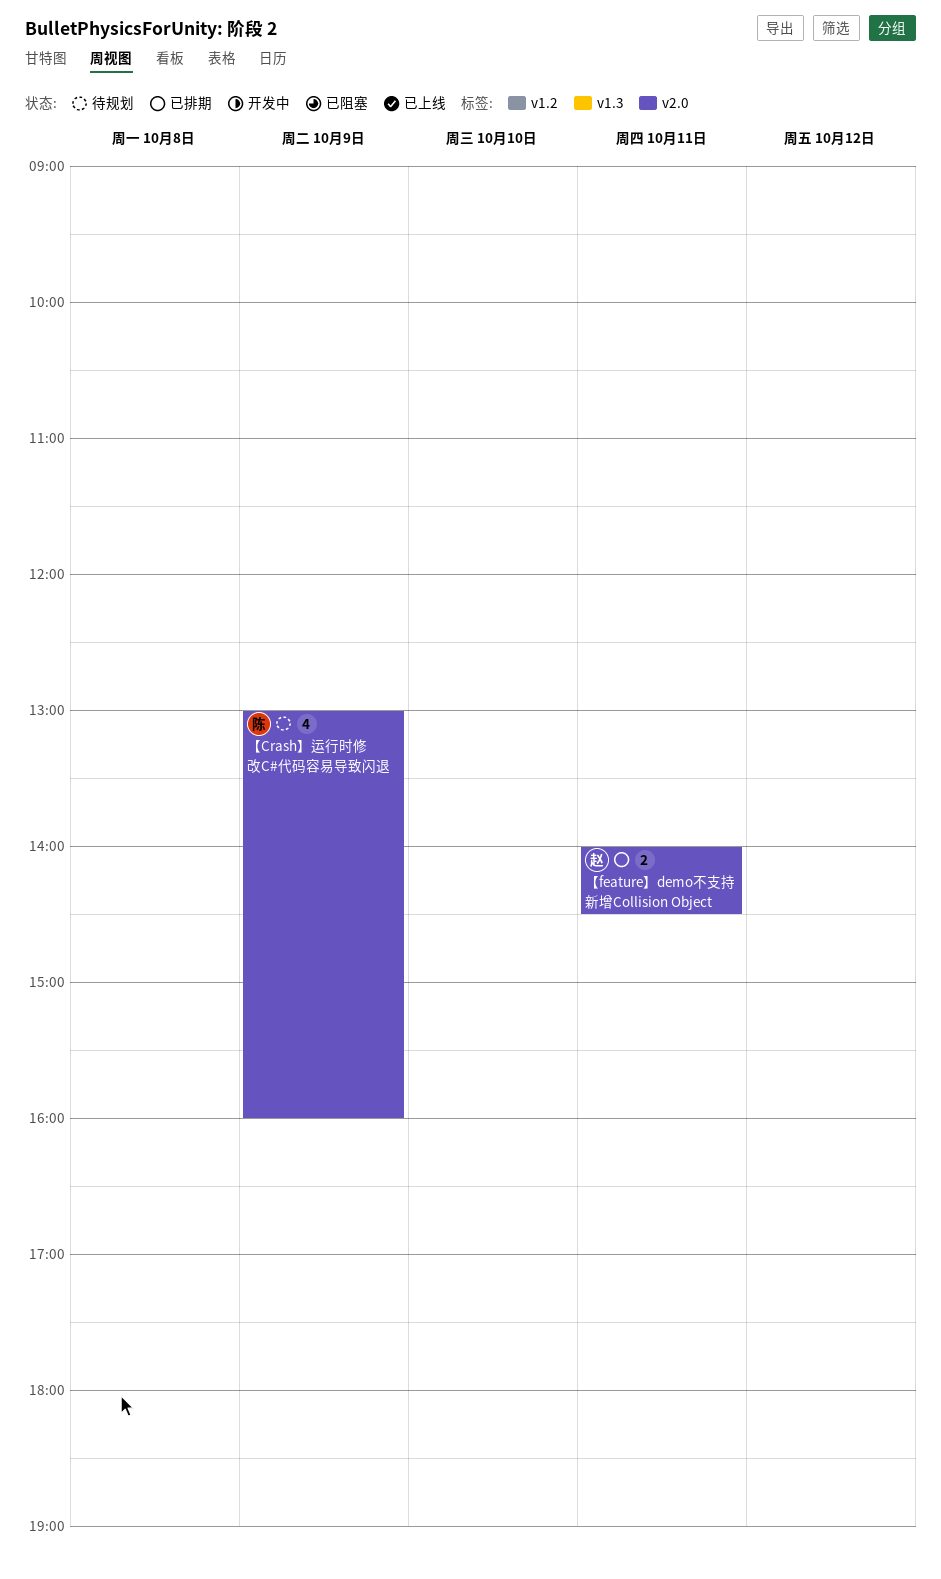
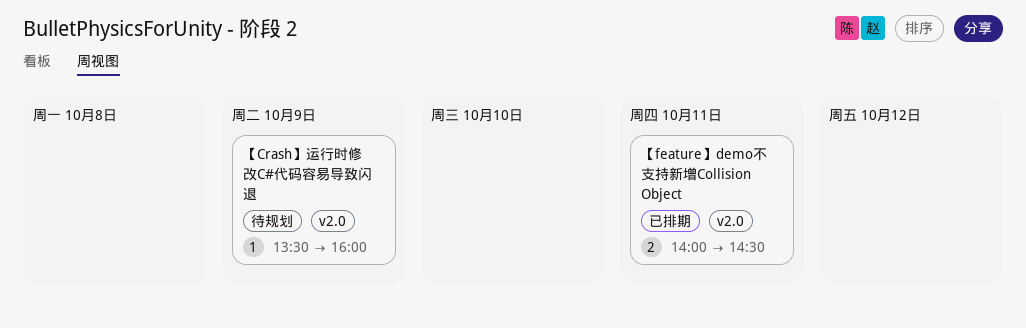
【Crash】运行时修改C#代码容易导致闪退, estimate: 4 -> 1
【Crash】运行时修改C#代码容易导致闪退, begins: 13:00 -> 13:30

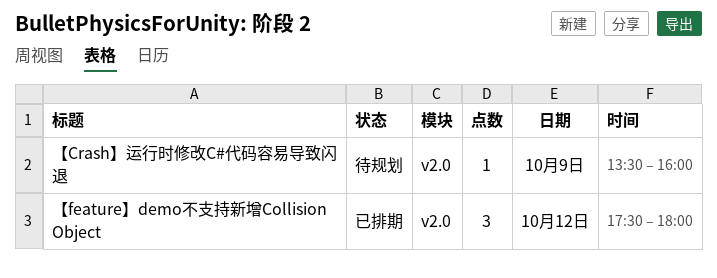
【feature】demo不支持新增Collision Object, estimate: 2 -> 3
【feature】demo不支持新增Collision Object, day: Oct 11 -> Oct 12
【feature】demo不支持新增Collision Object, begins: 14:00 -> 17:30
【feature】demo不支持新增Collision Object, ends: 14:30 -> 18:00

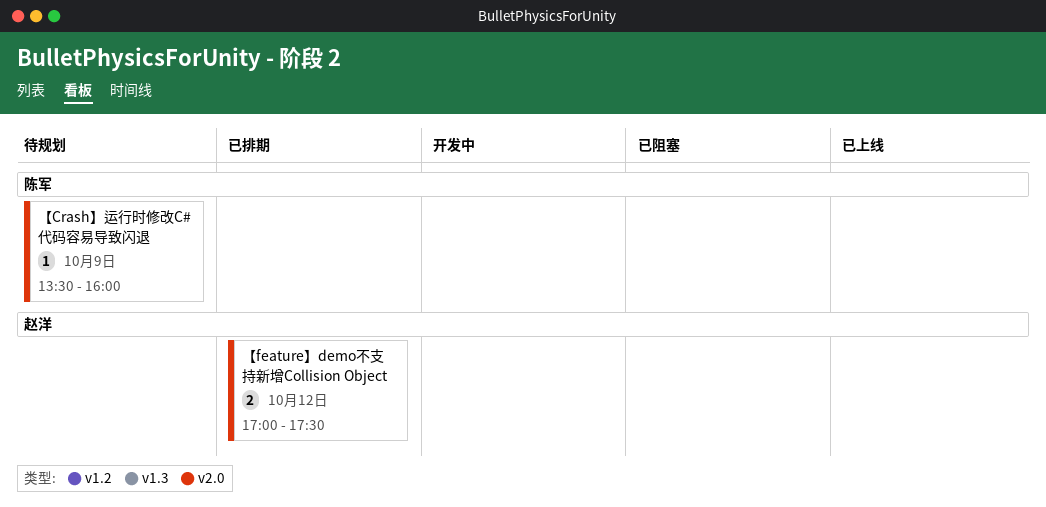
【feature】demo不支持新增Collision Object, estimate: 3 -> 2
【feature】demo不支持新增Collision Object, begins: 17:30 -> 17:00
【feature】demo不支持新增Collision Object, ends: 18:00 -> 17:30

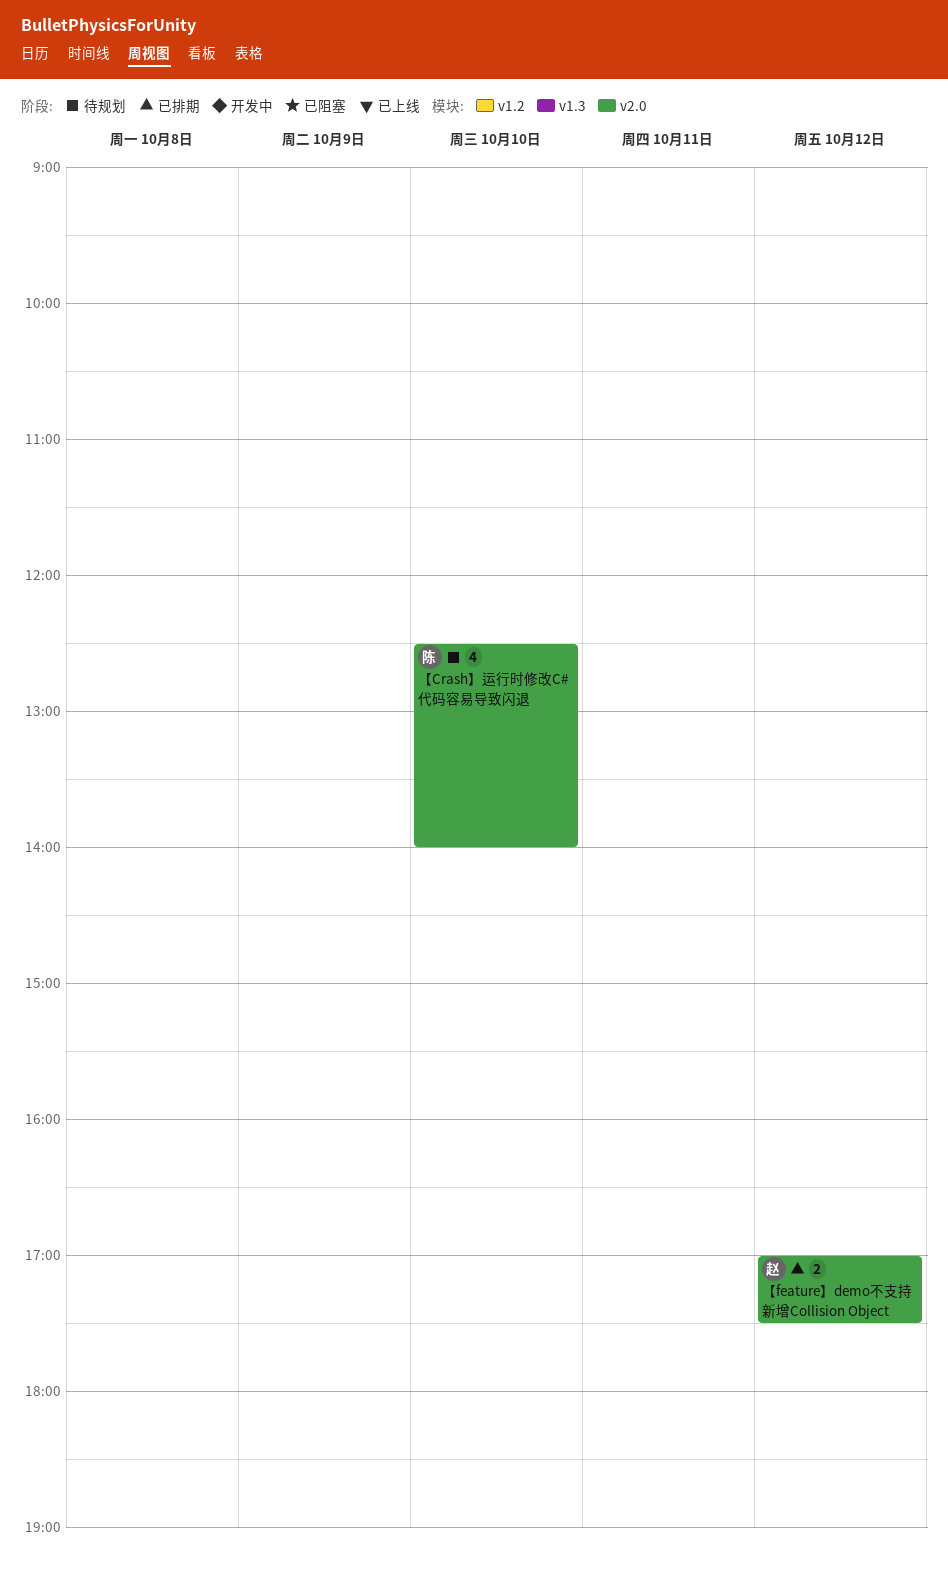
【Crash】运行时修改C#代码容易导致闪退, estimate: 1 -> 4
【Crash】运行时修改C#代码容易导致闪退, day: Oct 9 -> Oct 10
【Crash】运行时修改C#代码容易导致闪退, begins: 13:30 -> 12:30
【Crash】运行时修改C#代码容易导致闪退, ends: 16:00 -> 14:00

